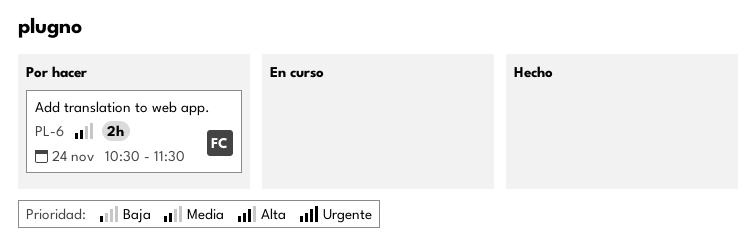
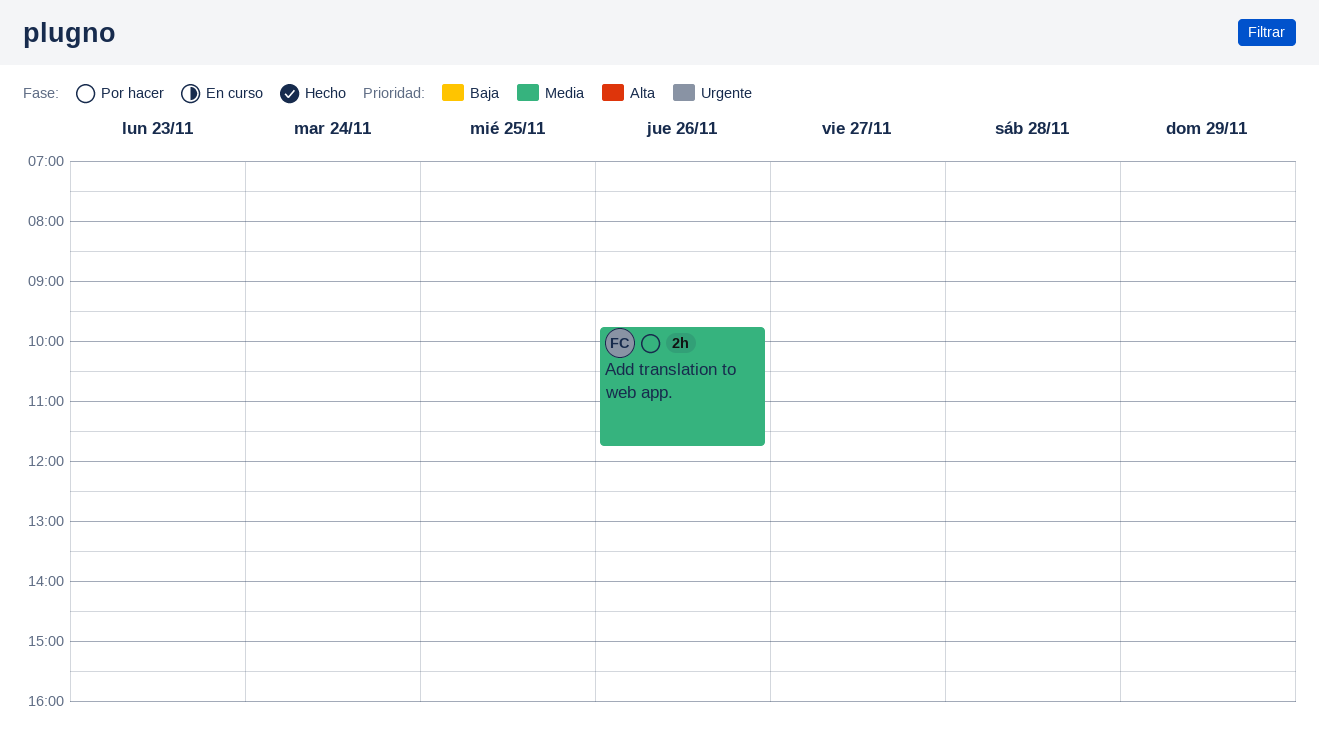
Add translation to web app., day: Nov 24 -> Nov 26
Add translation to web app., begins: 10:30 -> 09:45
Add translation to web app., ends: 11:30 -> 11:45

